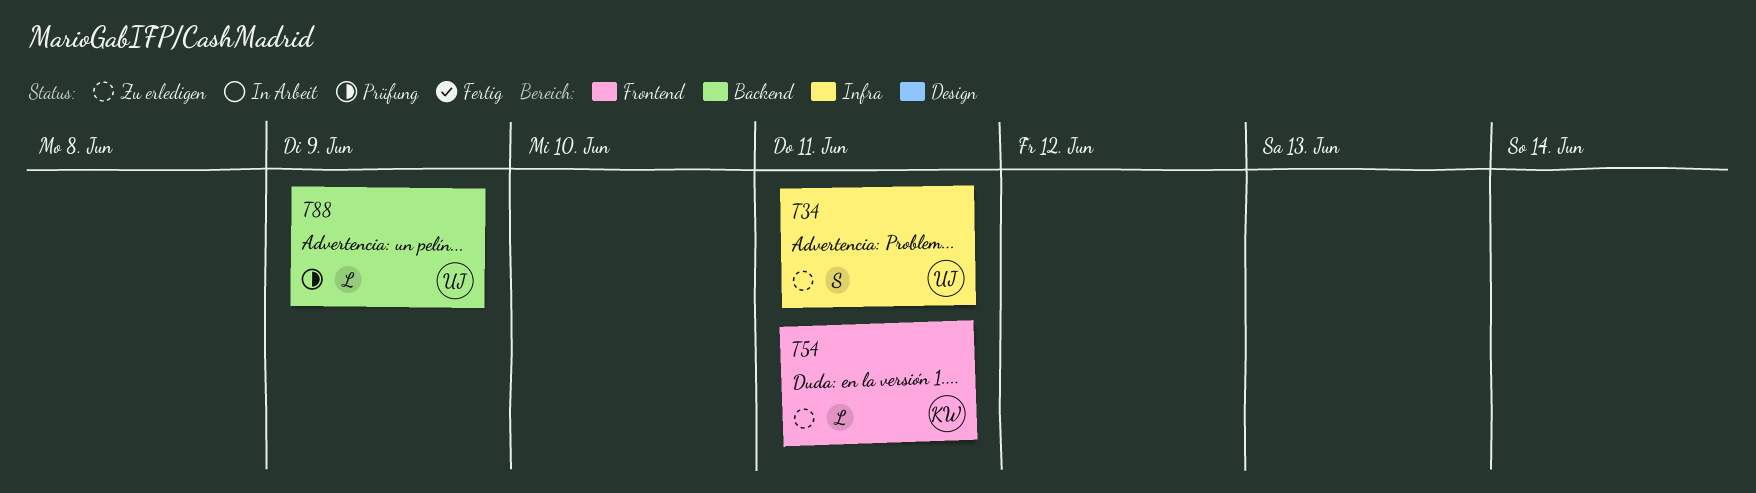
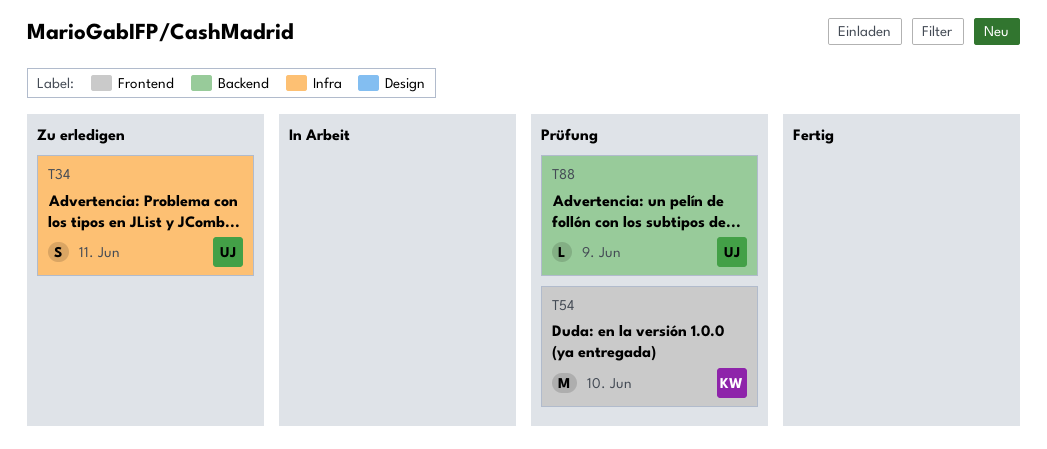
T54, status: Zu erledigen -> Prüfung
T54, estimate: L -> M
T54, due: Jun 11 -> Jun 10

